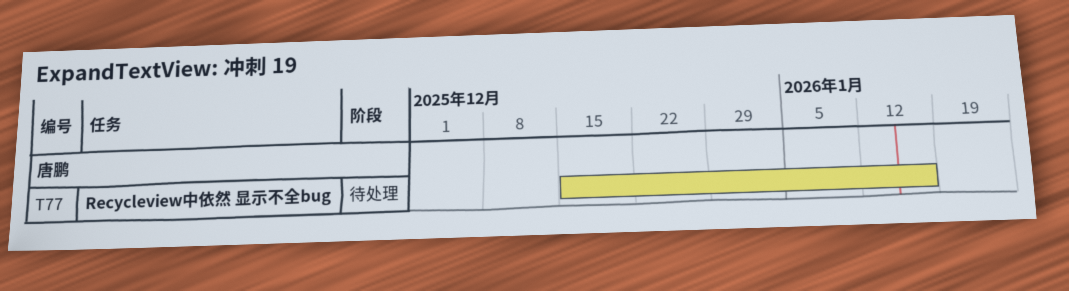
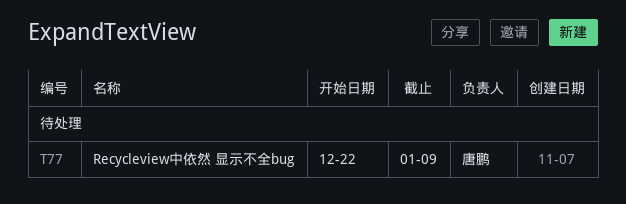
T77, start: Dec 15 -> Dec 22
T77, due: Jan 16 -> Jan 9

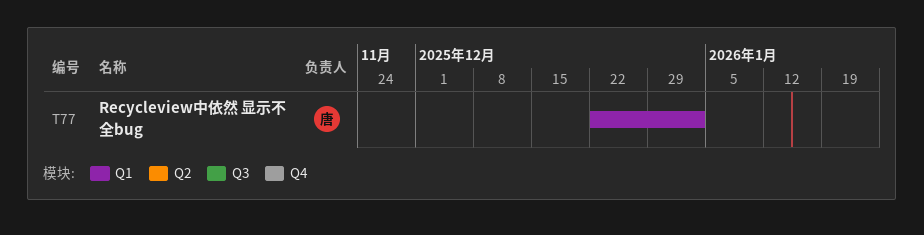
T77, due: Jan 9 -> Jan 2

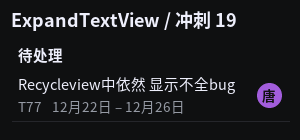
T77, due: Jan 2 -> Dec 26

